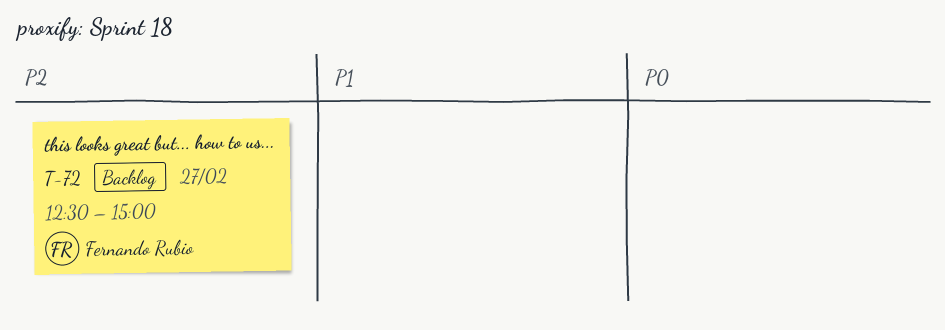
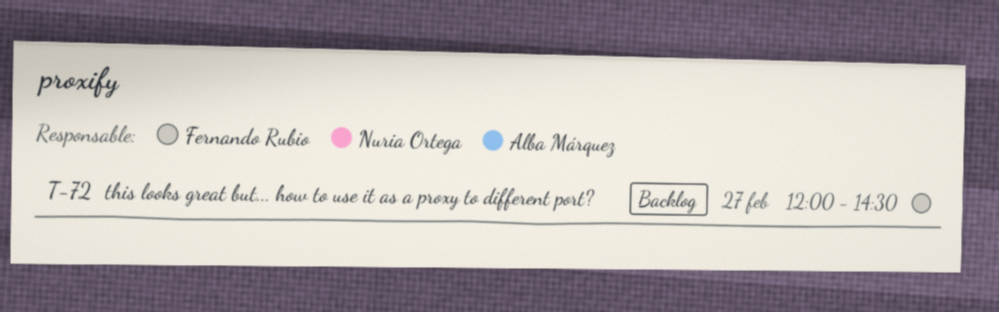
T-72, begins: 12:30 -> 12:00
T-72, ends: 15:00 -> 14:30

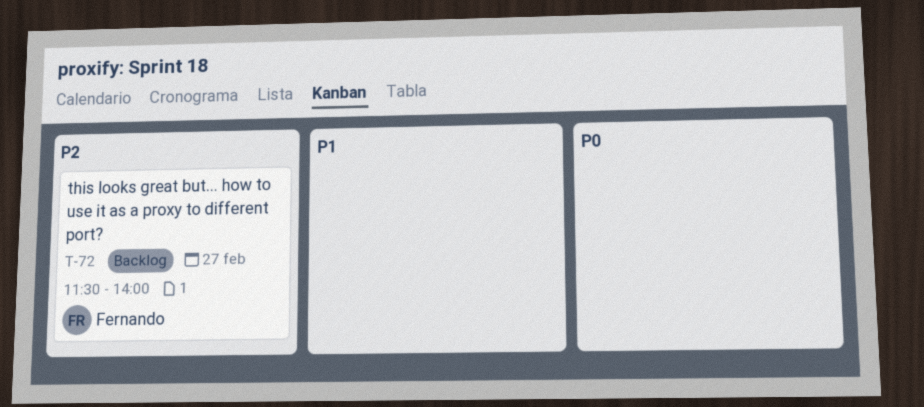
T-72, begins: 12:00 -> 11:30
T-72, ends: 14:30 -> 14:00

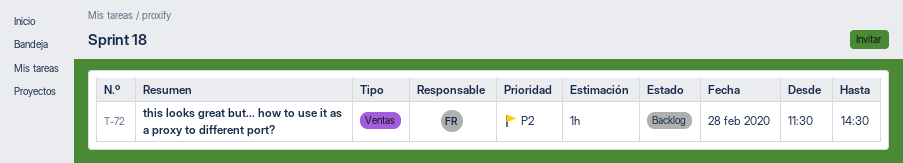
T-72, day: Feb 27 -> Feb 28
T-72, ends: 14:00 -> 14:30

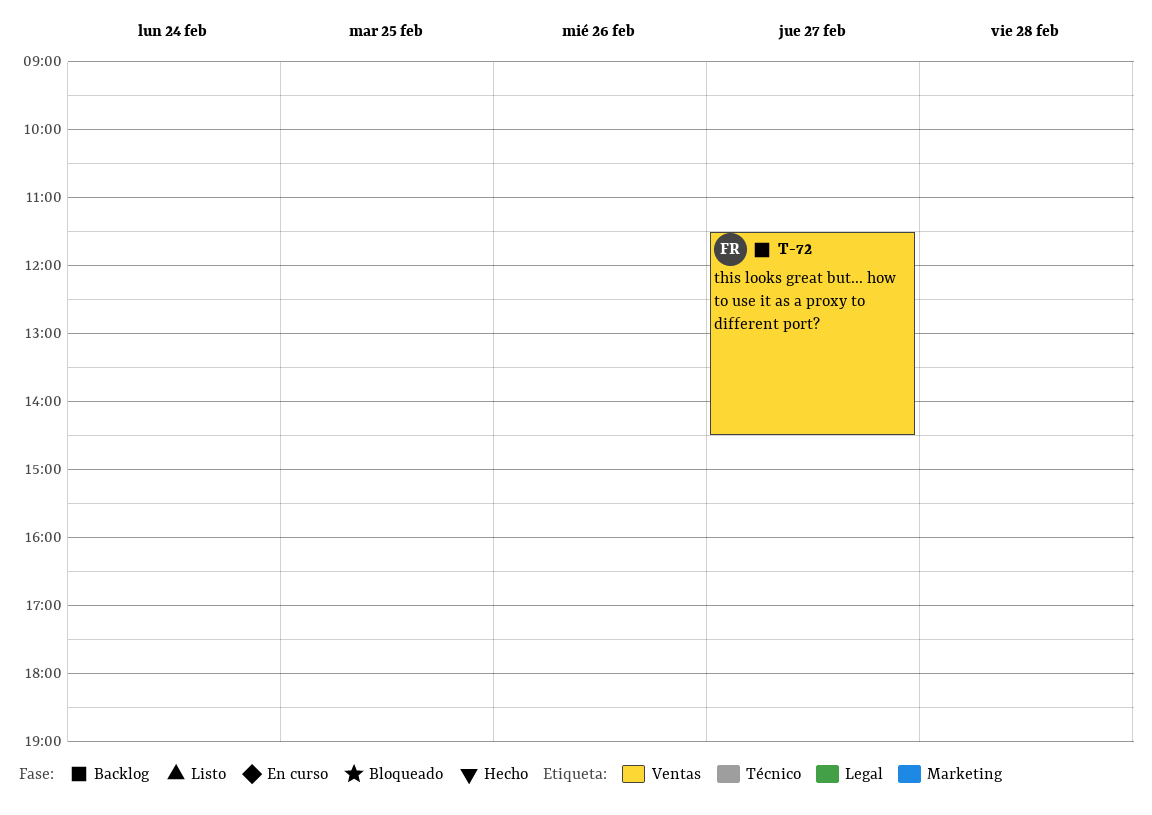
T-72, day: Feb 28 -> Feb 27

